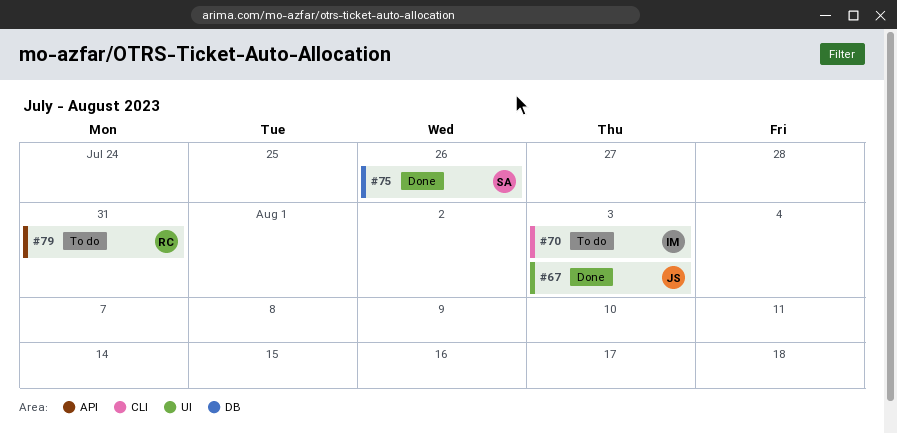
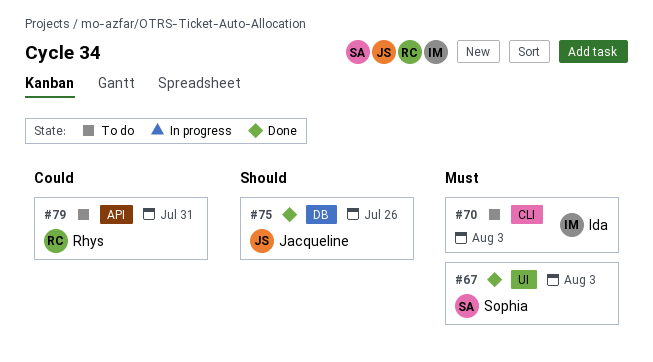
#67, owner: Jacqueline -> Sophia
#75, owner: Sophia -> Jacqueline

